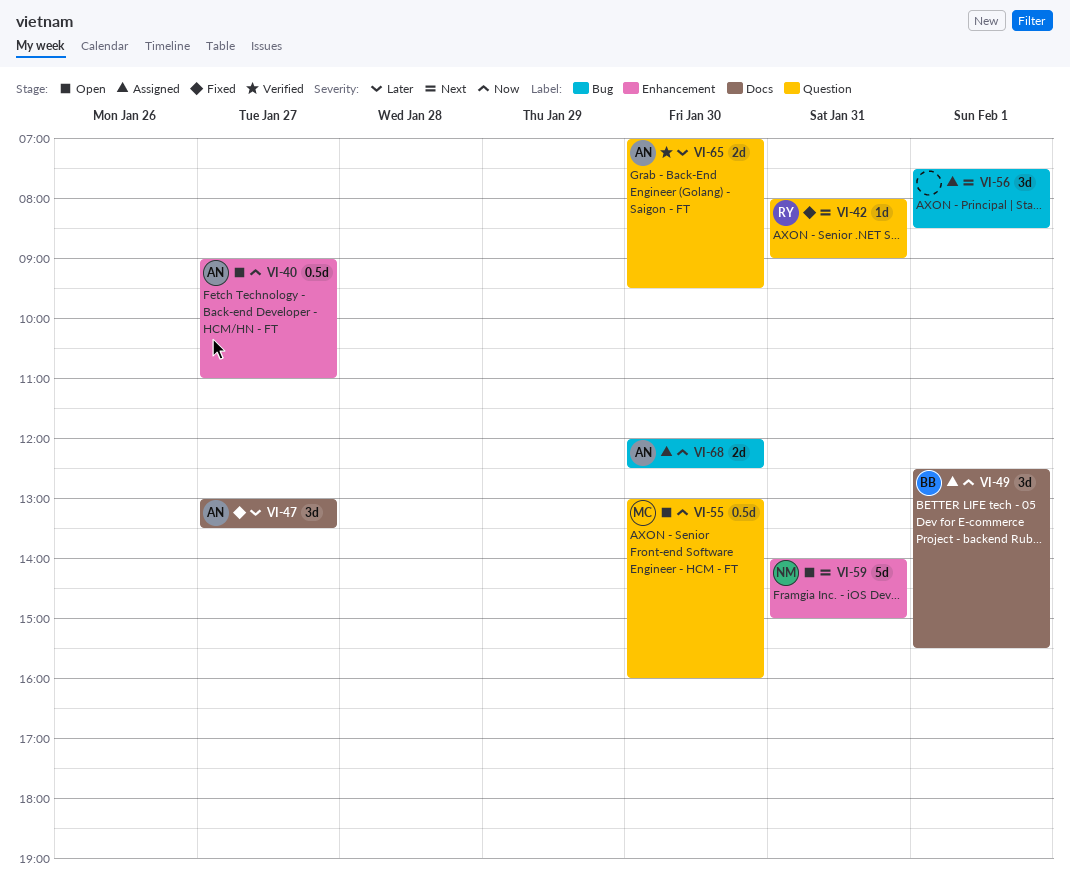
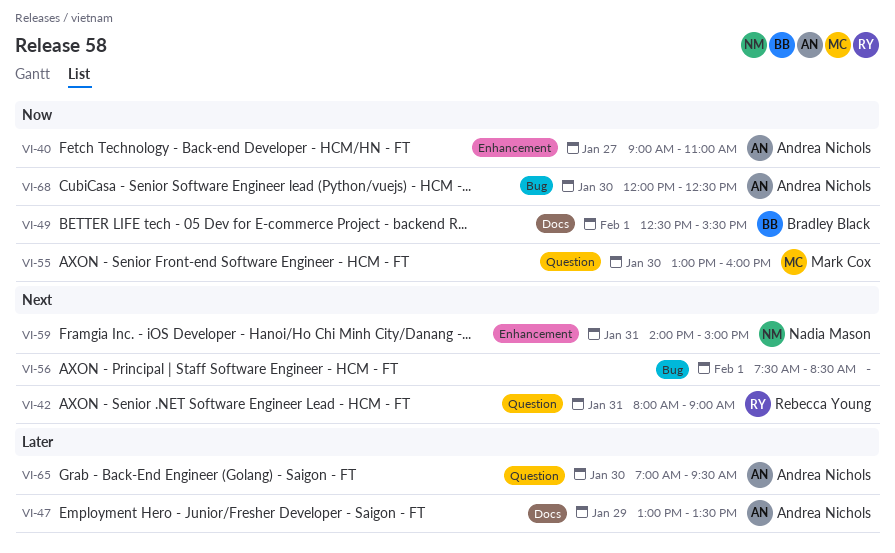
VI-47, day: Jan 27 -> Jan 29

